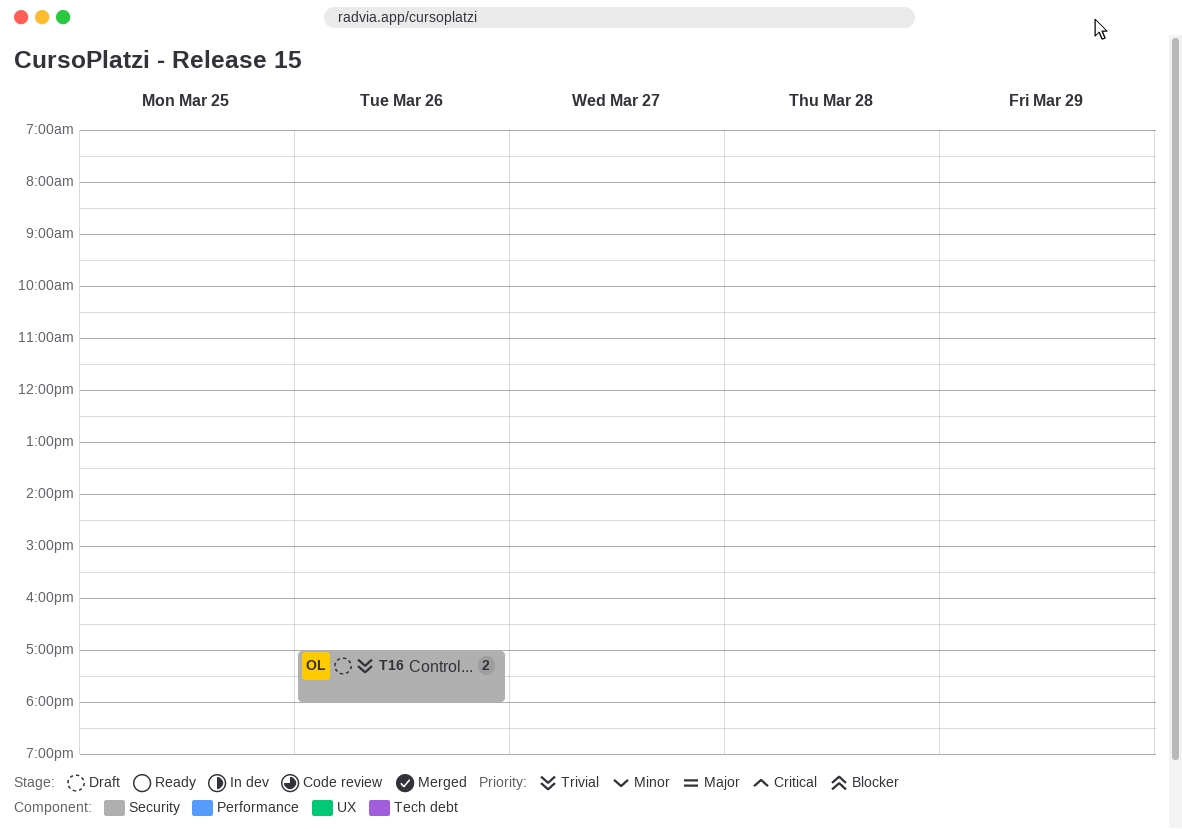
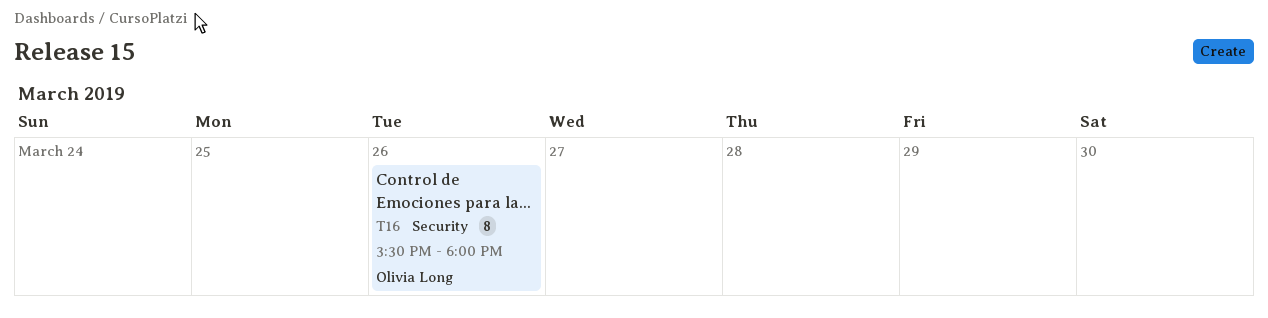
T16, estimate: 2 -> 8
T16, begins: 17:00 -> 15:30

